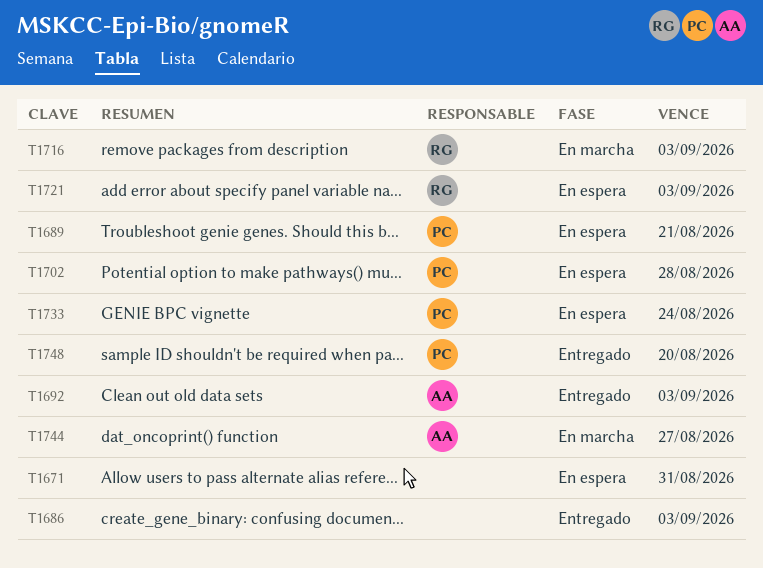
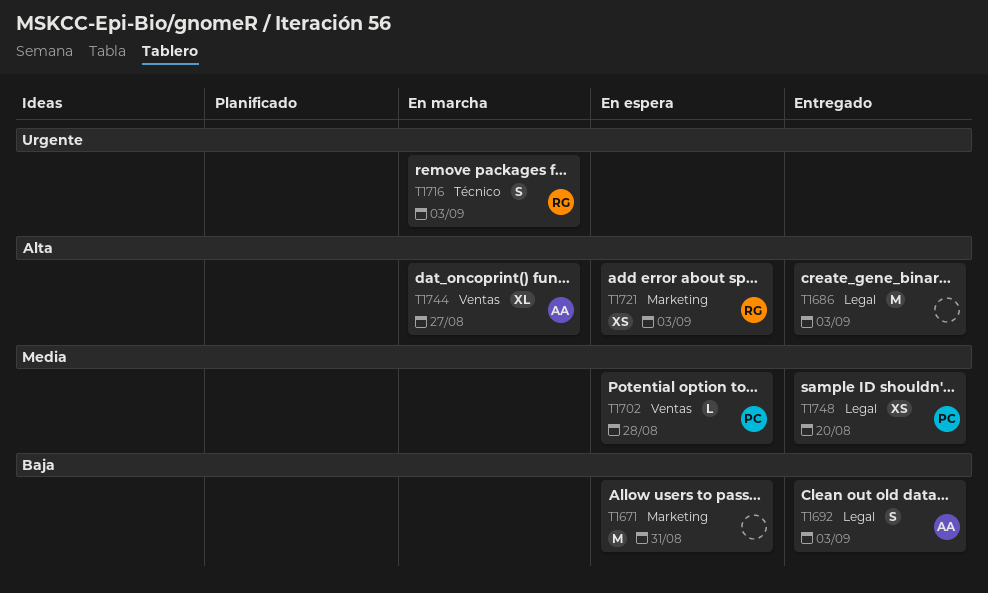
T1689: present -> none
T1733: present -> none

